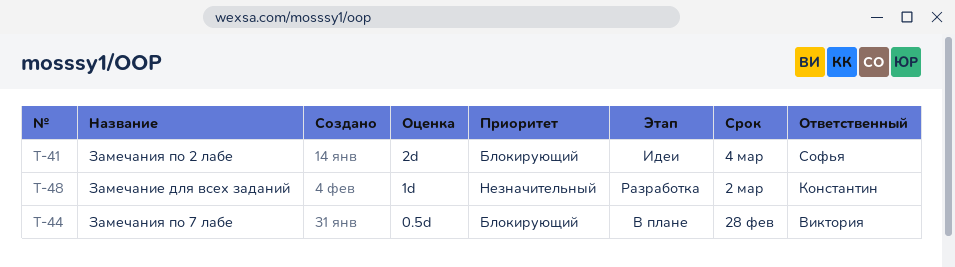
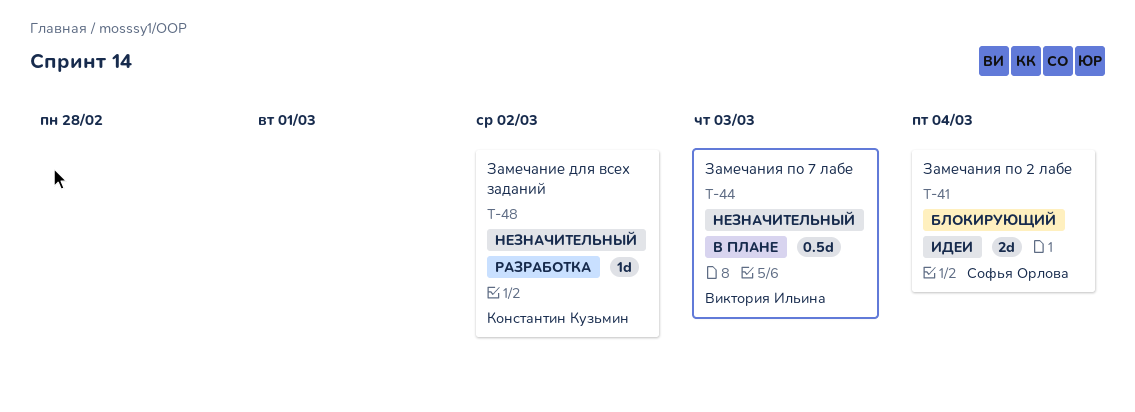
T-44, priority: Блокирующий -> Незначительный
T-44, due: Feb 28 -> Mar 3

